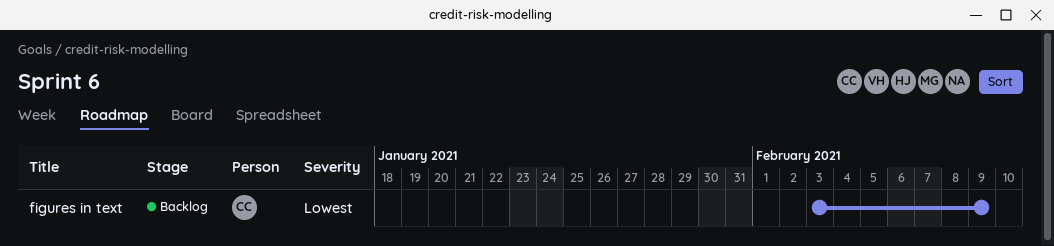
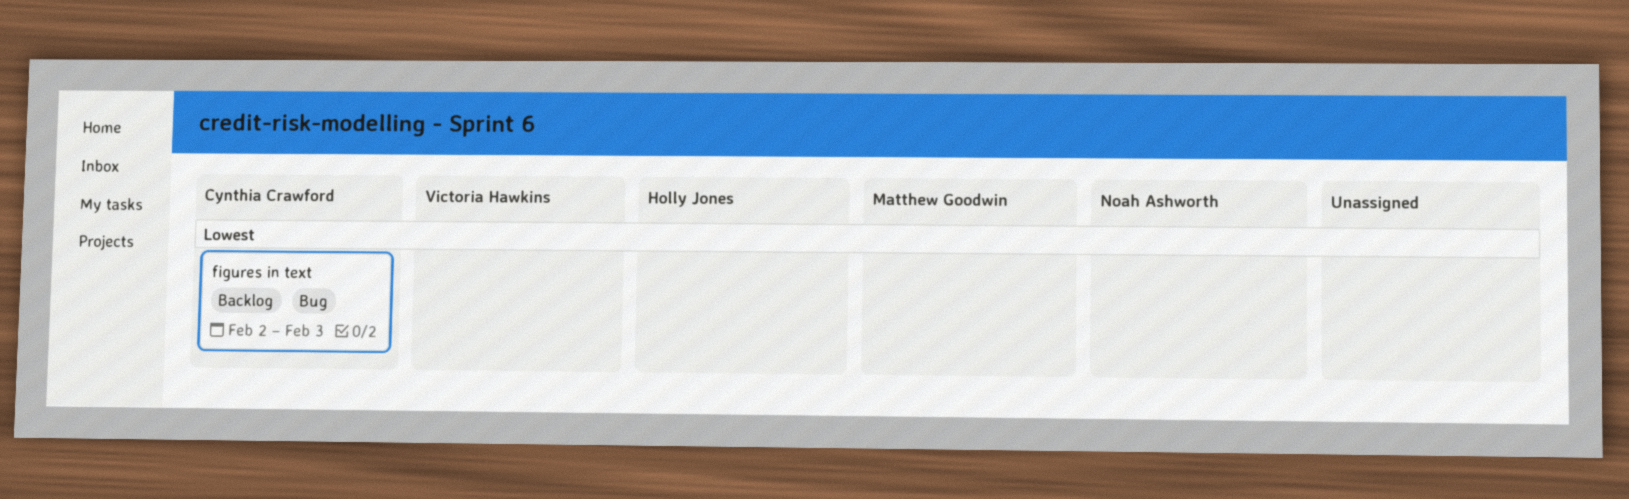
figures in text, start: Feb 3 -> Feb 2
figures in text, due: Feb 9 -> Feb 3

